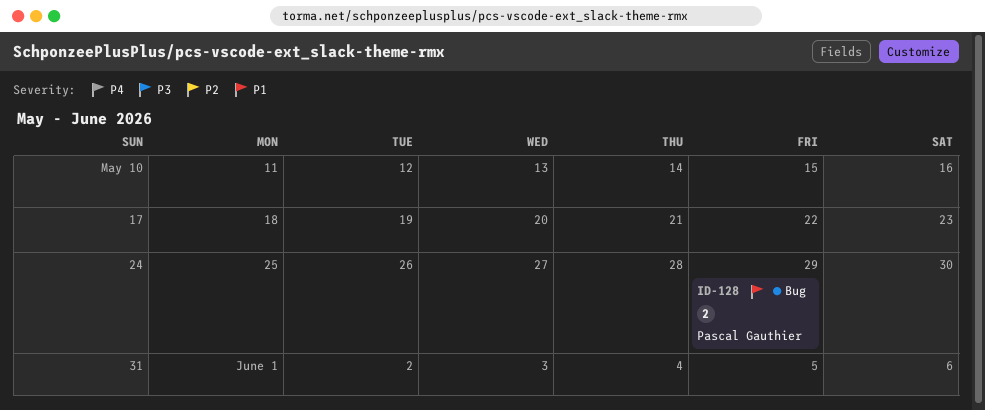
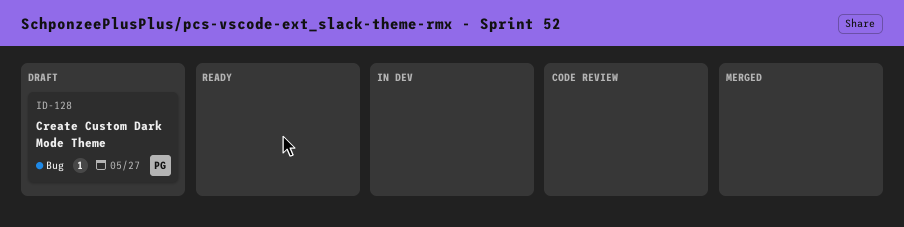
ID-128, estimate: 2 -> 1
ID-128, due: May 29 -> May 27

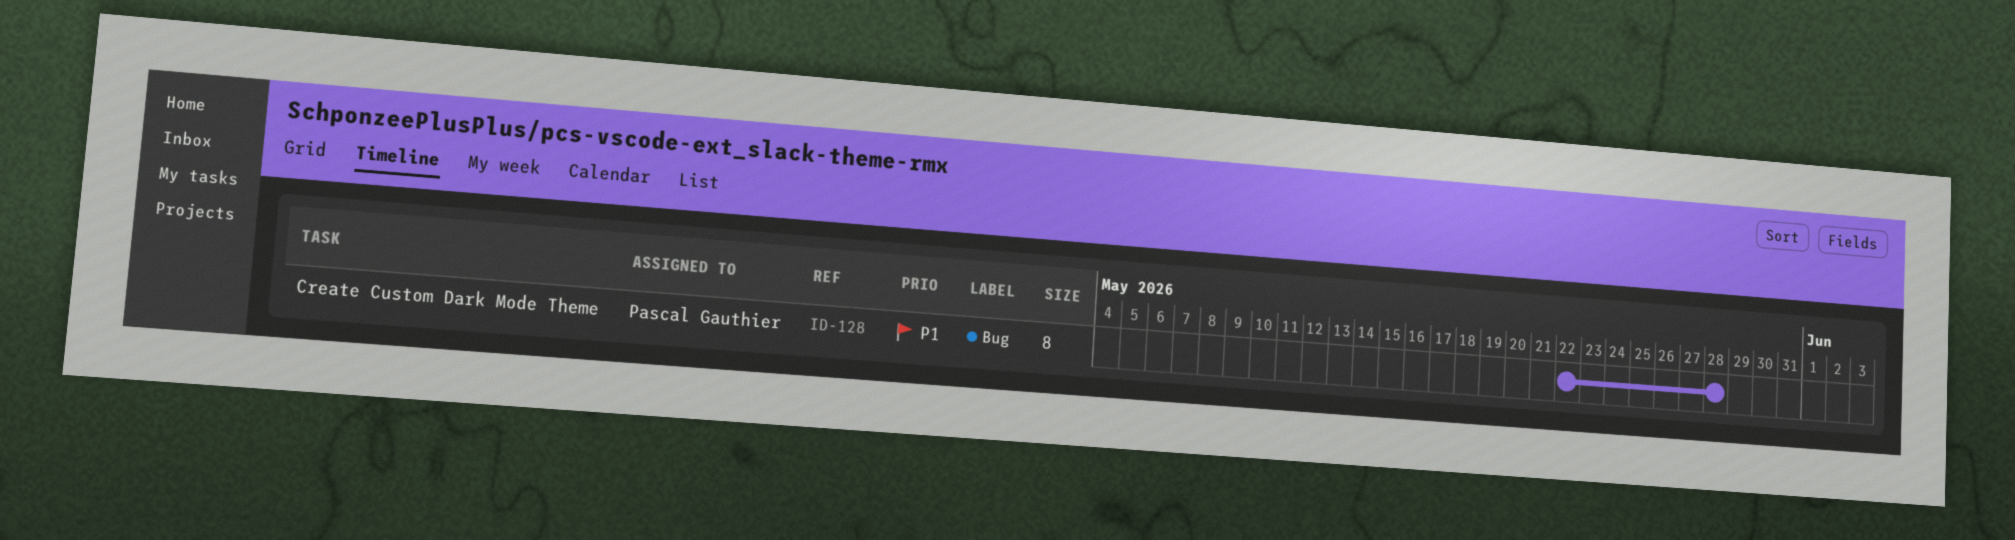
ID-128, estimate: 1 -> 8
ID-128, due: May 27 -> May 28

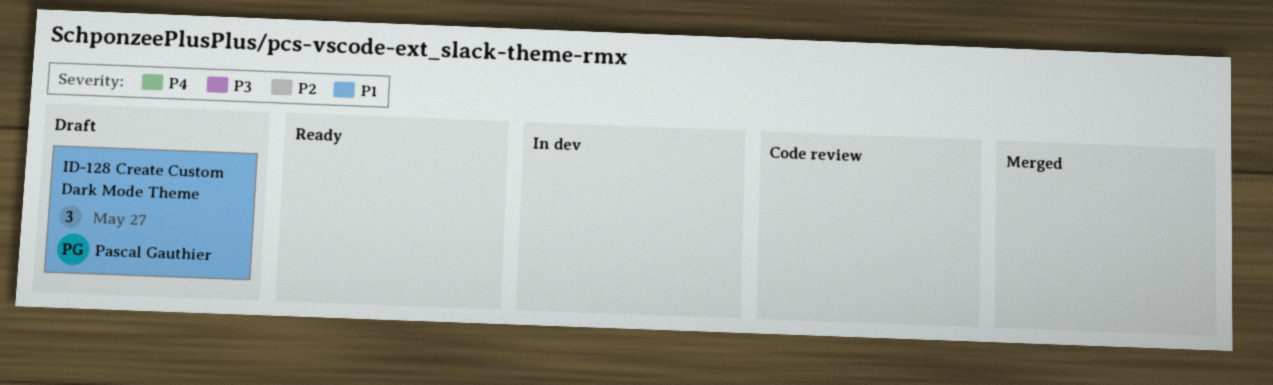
ID-128, estimate: 8 -> 3
ID-128, due: May 28 -> May 27

